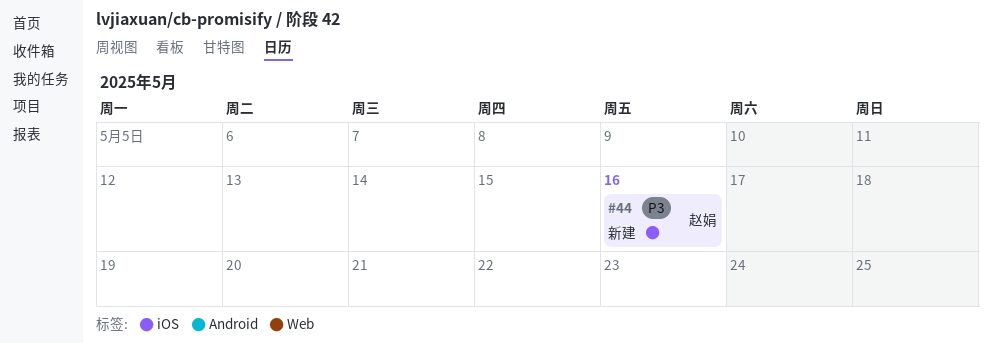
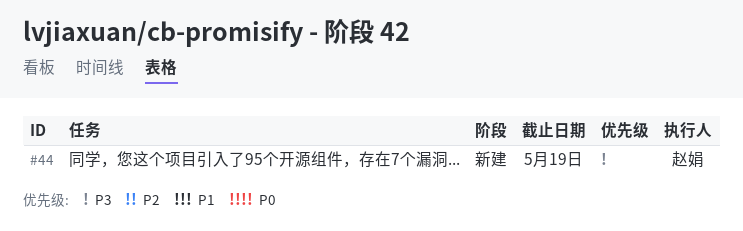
#44, due: May 16 -> May 19

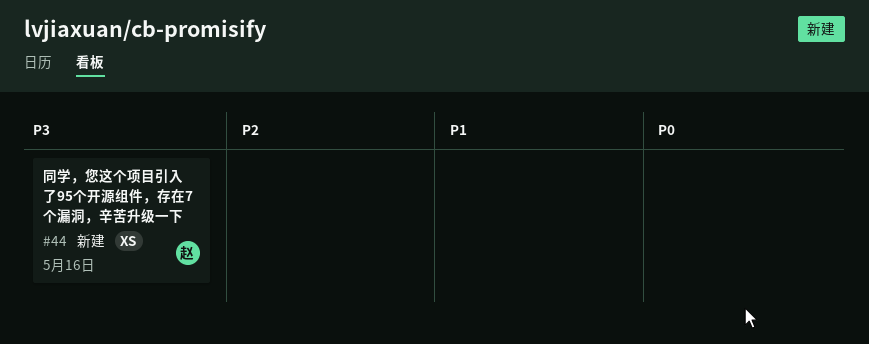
#44, due: May 19 -> May 16

